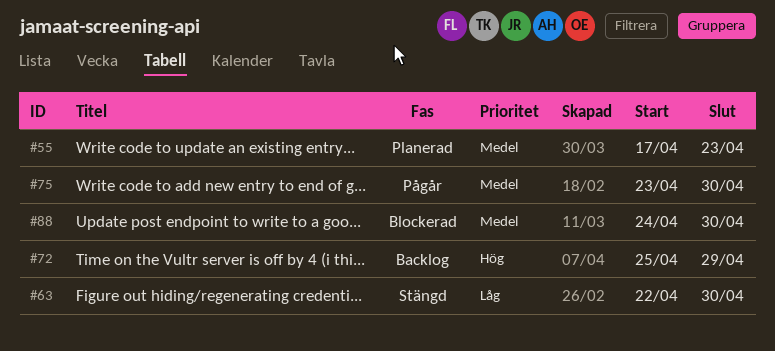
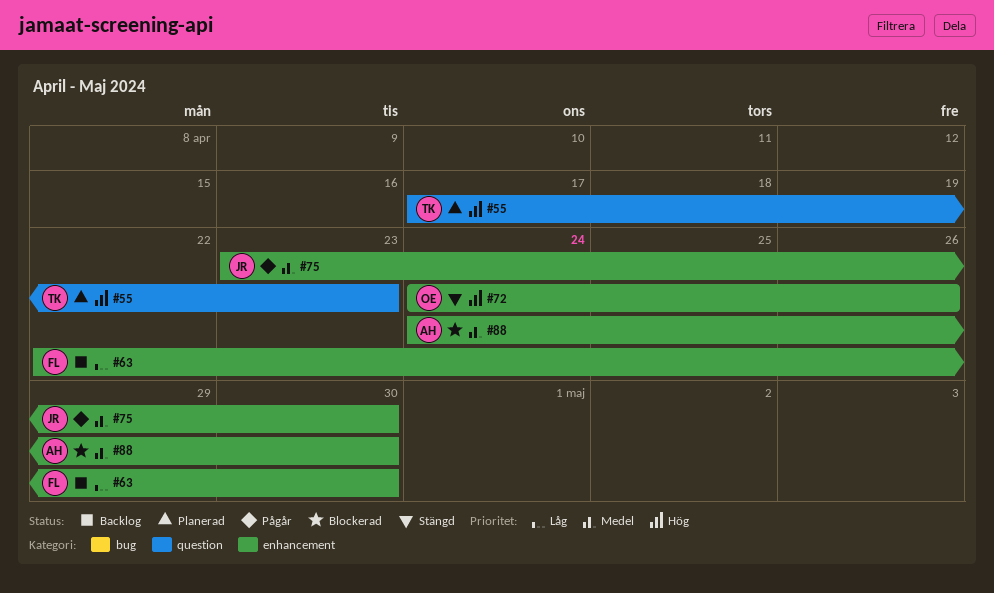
#55, priority: Medel -> Hög
#63, status: Stängd -> Backlog
#72, status: Backlog -> Stängd
#72, start: Apr 25 -> Apr 24
#72, due: Apr 29 -> Apr 26

